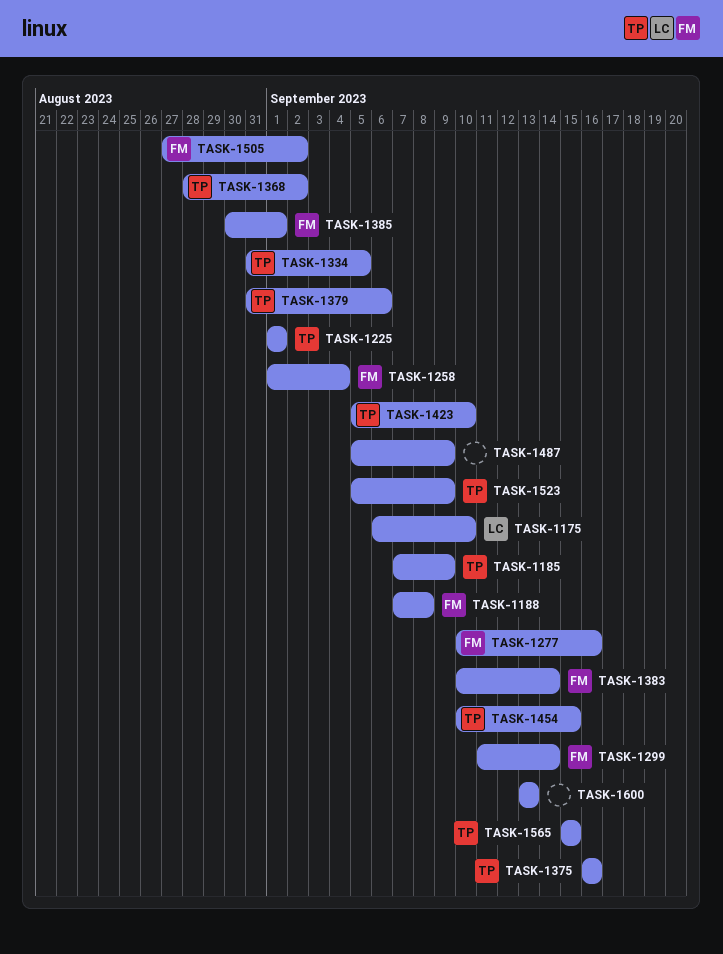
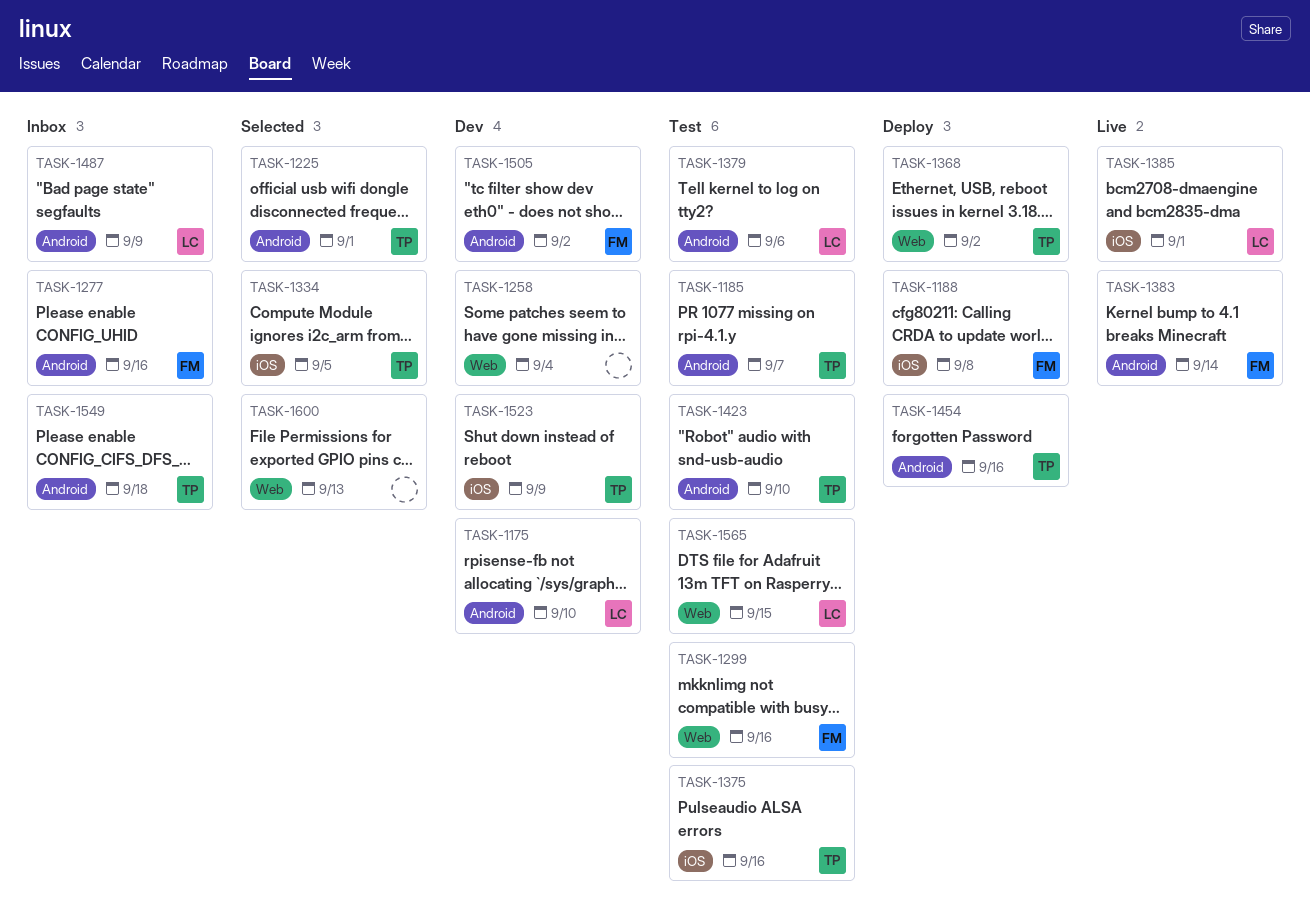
TASK-1185, due: Sep 9 -> Sep 7
TASK-1258, owner: FM -> none
TASK-1299, due: Sep 14 -> Sep 16
TASK-1379, owner: TP -> LC
TASK-1385, owner: FM -> LC
TASK-1454, due: Sep 15 -> Sep 16
TASK-1487, owner: none -> LC
TASK-1549: none -> present
TASK-1565, owner: TP -> LC

